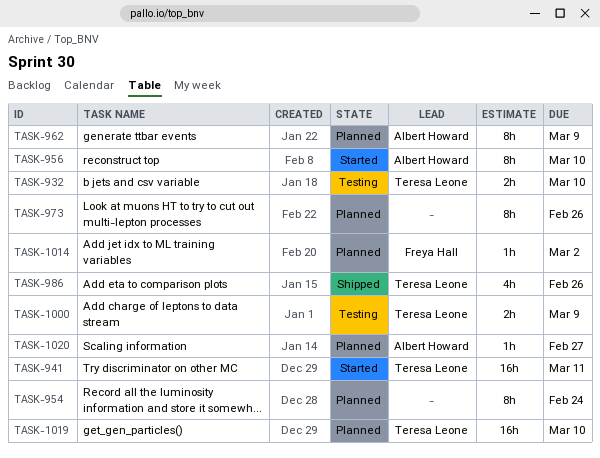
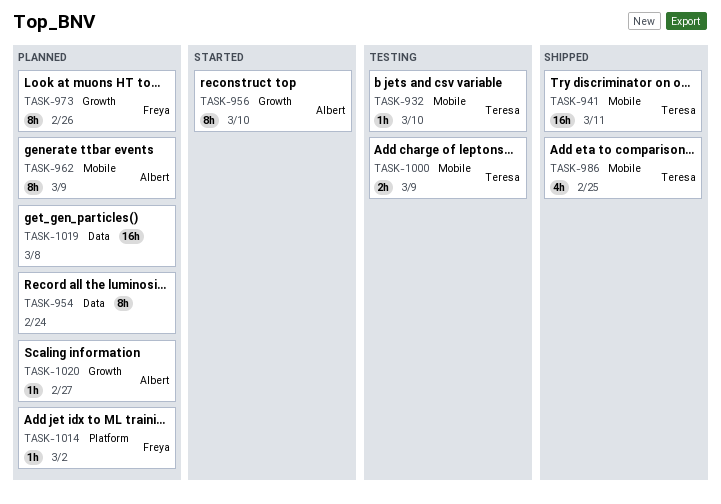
TASK-932, estimate: 2h -> 1h
TASK-941, status: Started -> Shipped
TASK-973, owner: none -> Freya Hall
TASK-986, due: Feb 26 -> Feb 25
TASK-1019, owner: Teresa Leone -> none
TASK-1019, due: Mar 10 -> Mar 8

